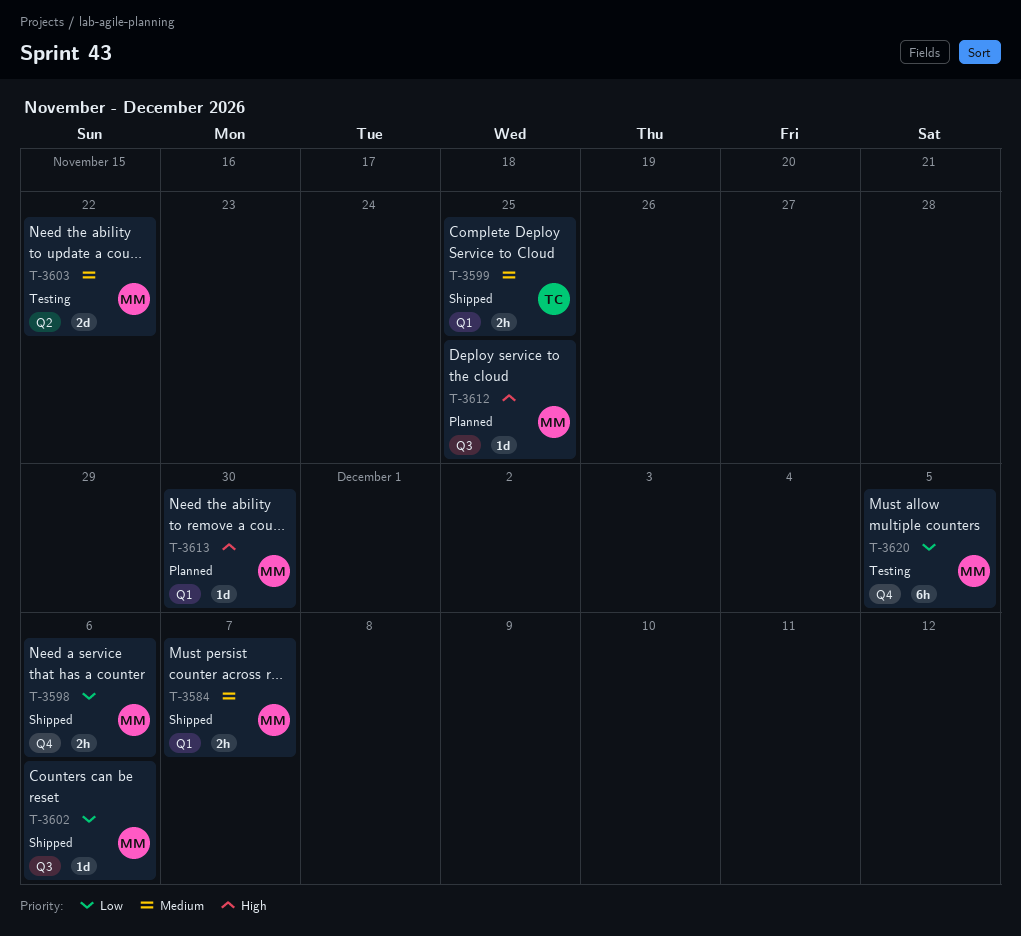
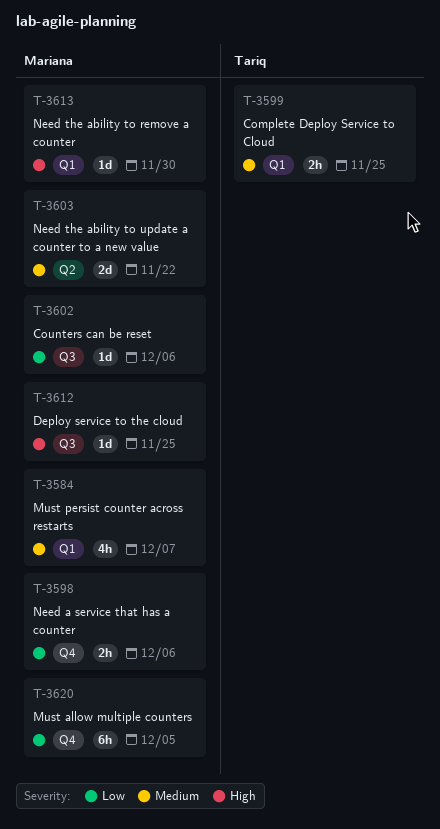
T-3584, estimate: 2h -> 4h

